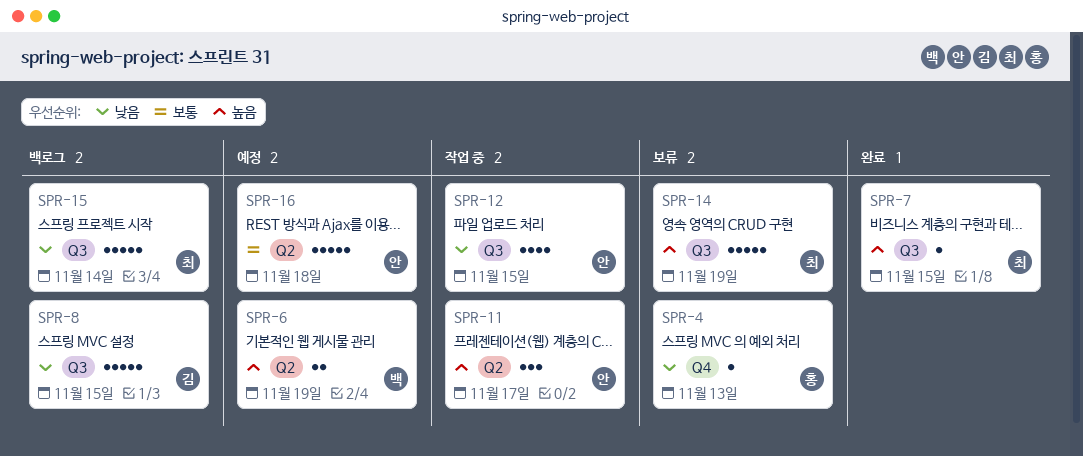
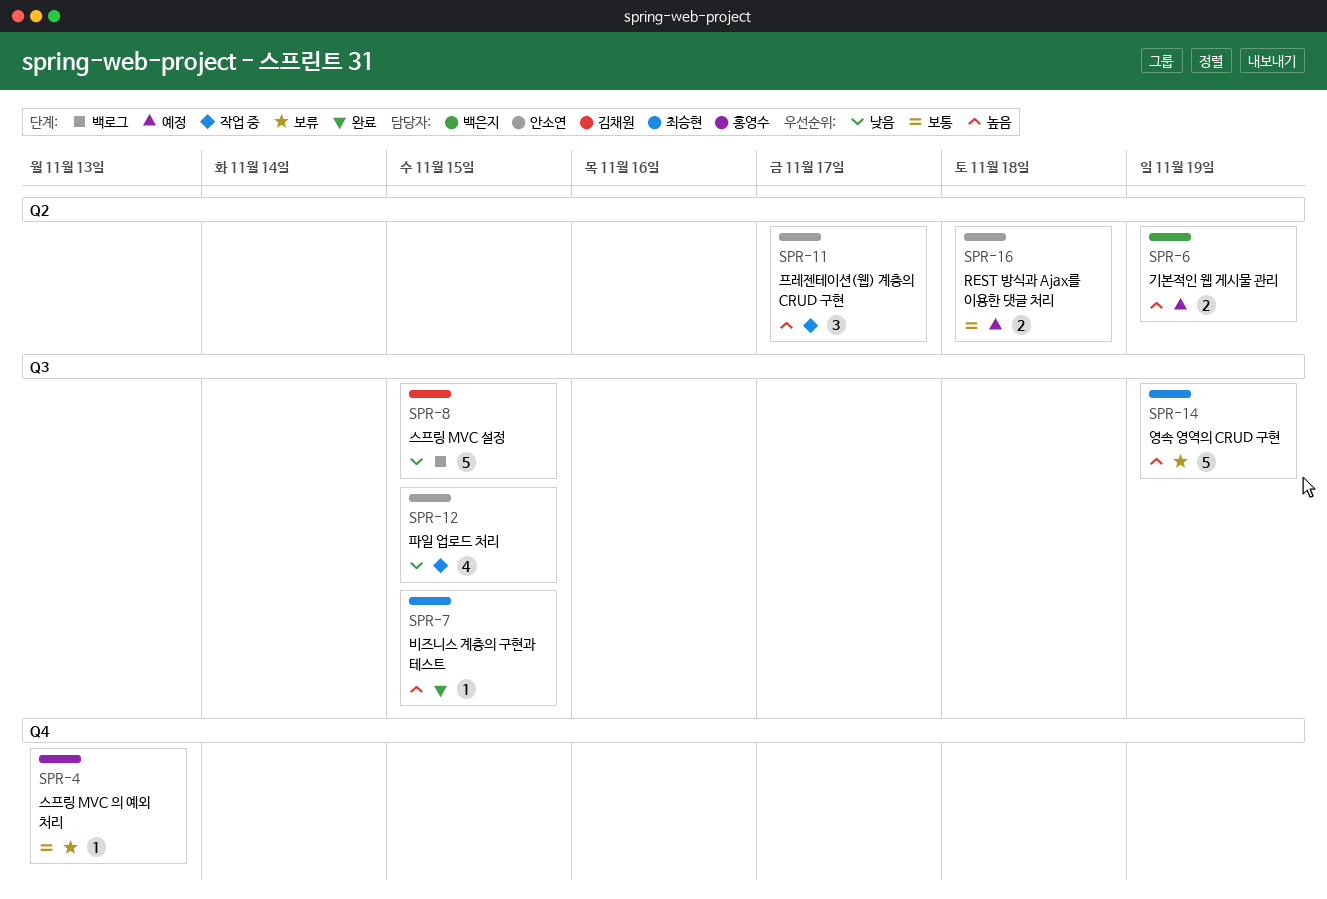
SPR-4, priority: 낮음 -> 보통
SPR-15: present -> none
SPR-16, estimate: 5 -> 2

